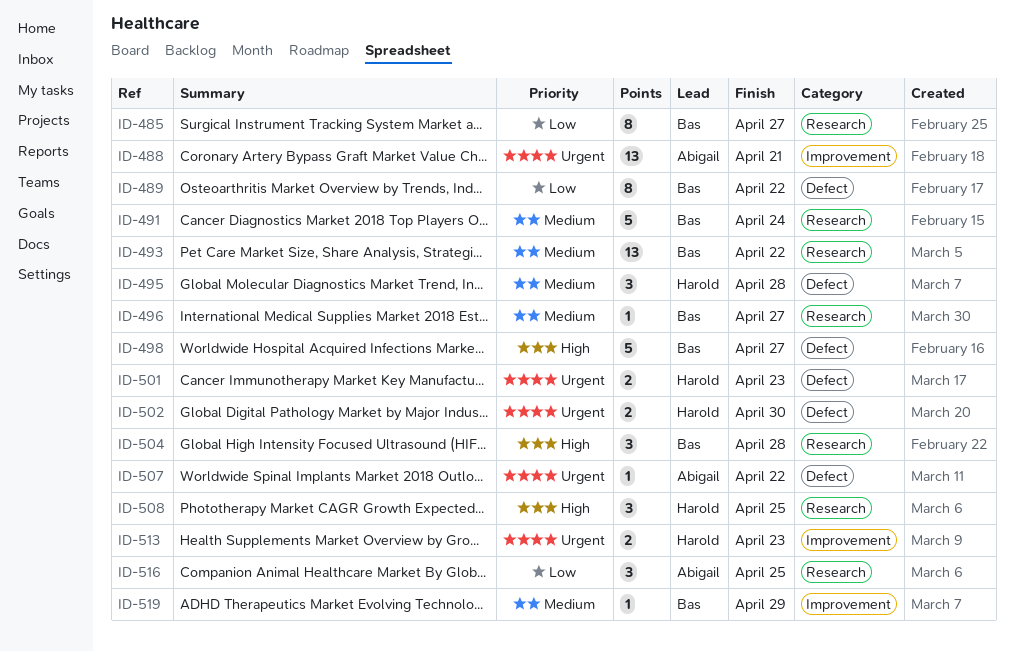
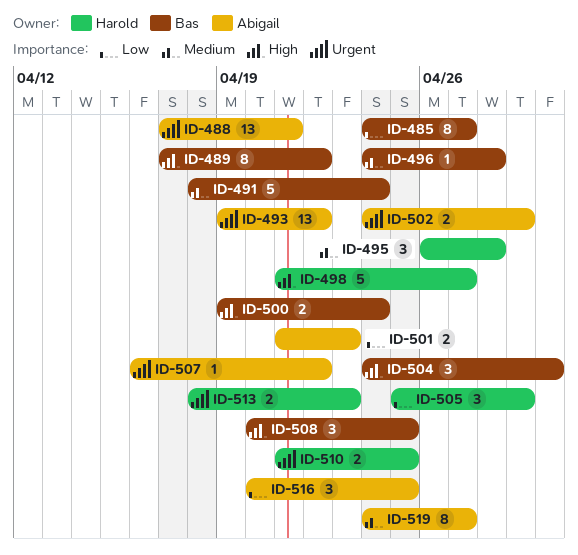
ID-489, priority: Low -> High
ID-493, owner: Bas -> Abigail
ID-493, priority: Medium -> Urgent
ID-496, due: Apr 27 -> Apr 28
ID-498, owner: Bas -> Harold
ID-500: none -> present
ID-501, owner: Harold -> Abigail
ID-501, priority: Urgent -> Low
ID-502, owner: Harold -> Abigail
ID-502, due: Apr 30 -> Apr 29
ID-504, due: Apr 28 -> Apr 30
ID-505: none -> present
ID-508, owner: Harold -> Bas
ID-510: none -> present
ID-519, owner: Bas -> Abigail
ID-519, estimate: 1 -> 8
ID-519, due: Apr 29 -> Apr 27

